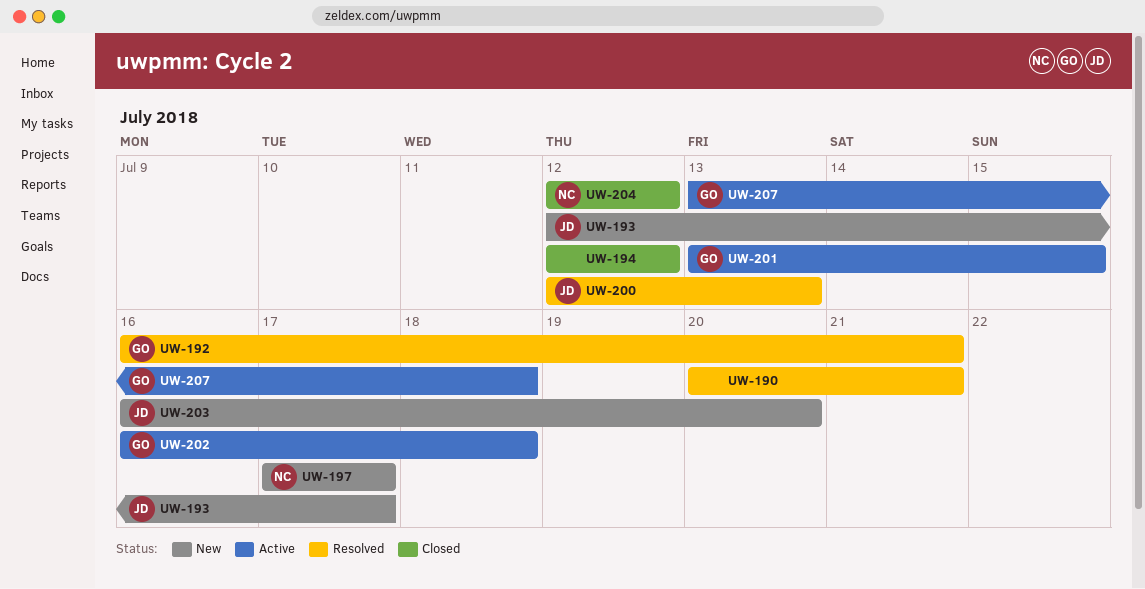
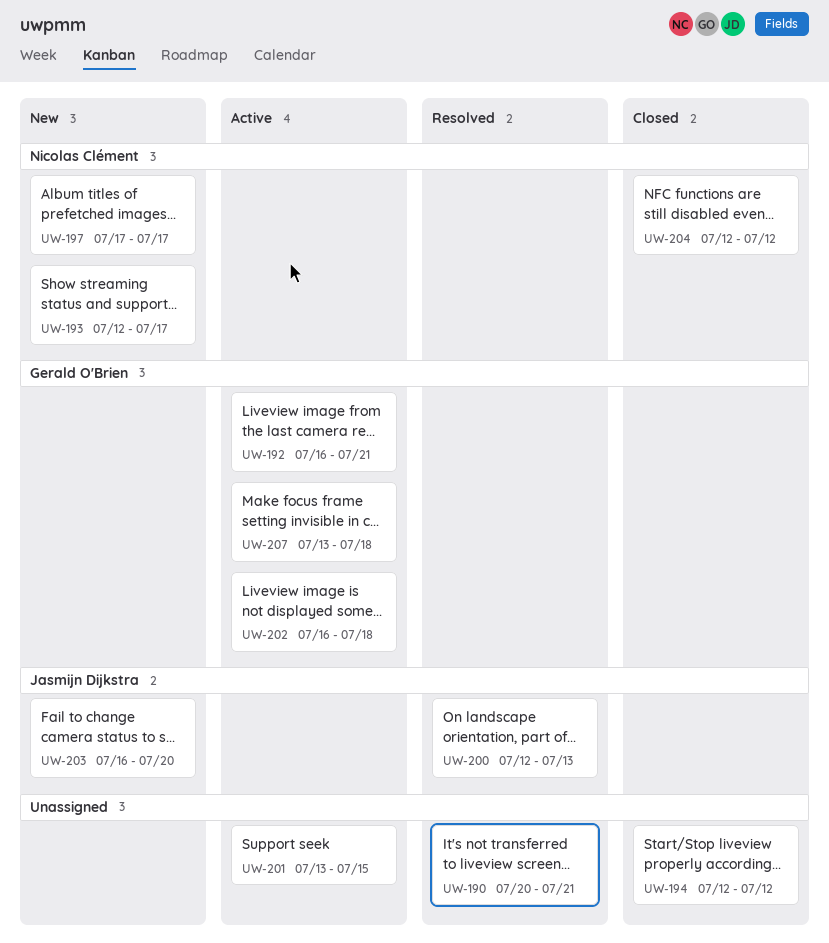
UW-192, status: Resolved -> Active
UW-193, owner: Jasmijn Dijkstra -> Nicolas Clément
UW-201, owner: Gerald O'Brien -> none

